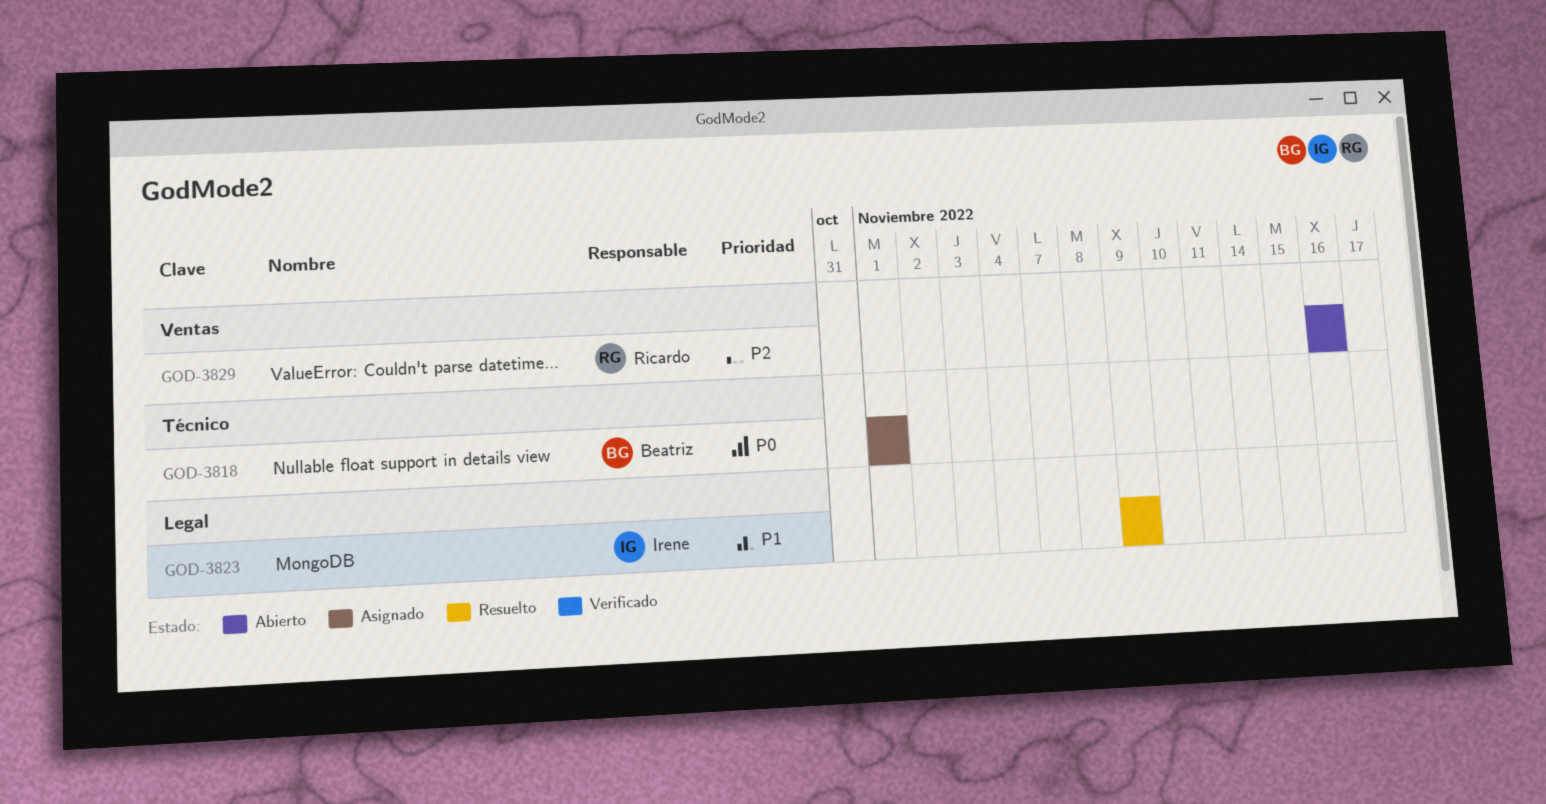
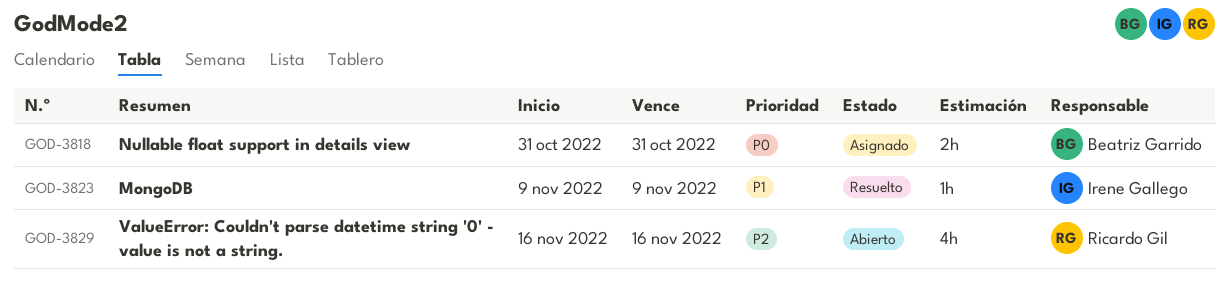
GOD-3818, start: Nov 1 -> Oct 31
GOD-3818, due: Nov 1 -> Oct 31

